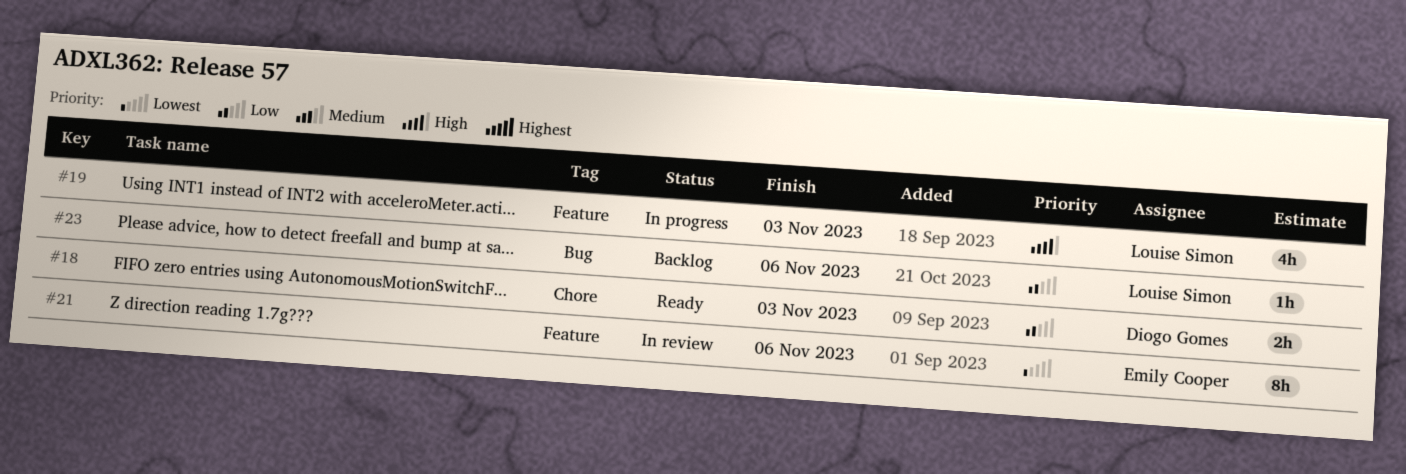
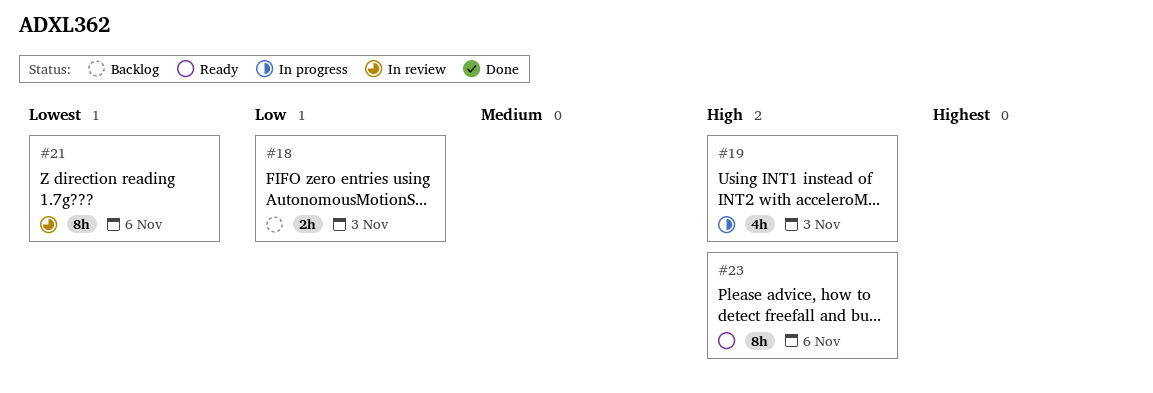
#18, status: Ready -> Backlog
#23, status: Backlog -> Ready
#23, priority: Low -> High
#23, estimate: 1h -> 8h

